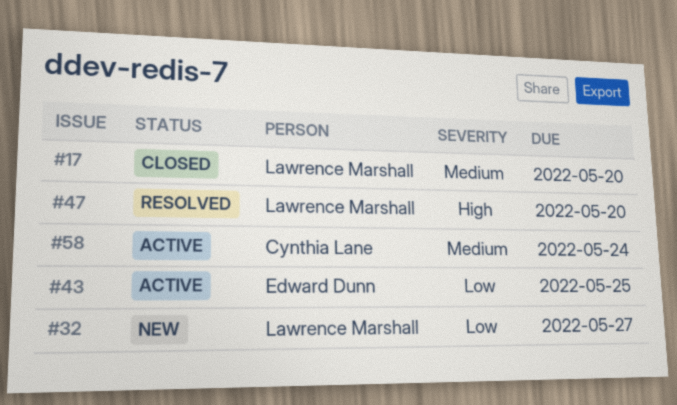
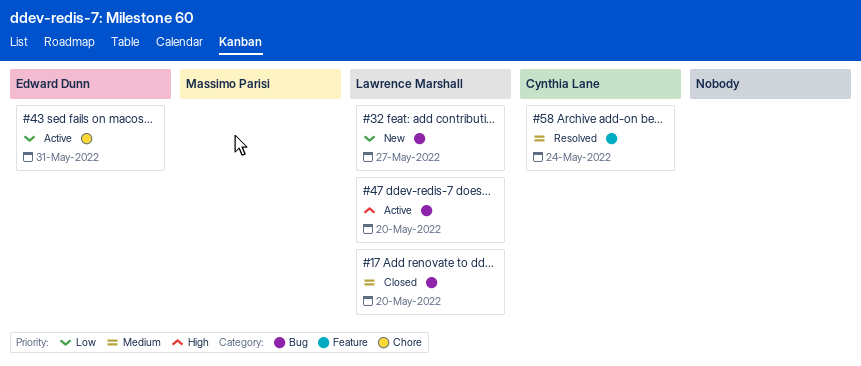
#43, due: May 25 -> May 31
#47, status: Resolved -> Active
#58, status: Active -> Resolved

